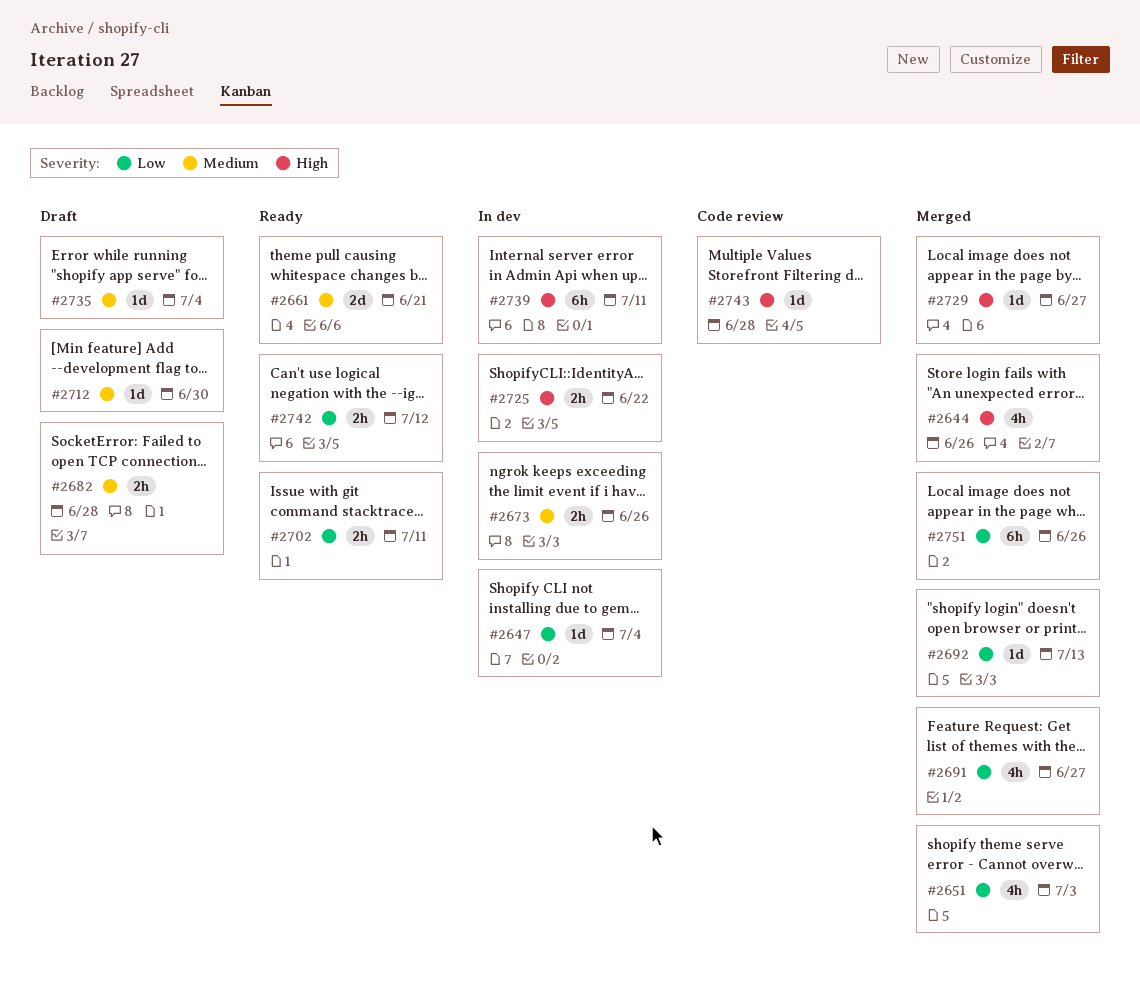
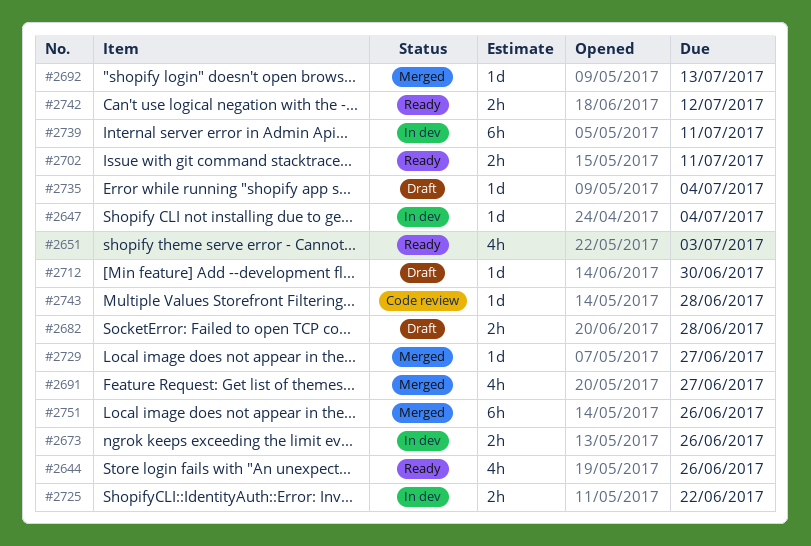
#2644, status: Merged -> Ready
#2651, status: Merged -> Ready
#2661: present -> none

